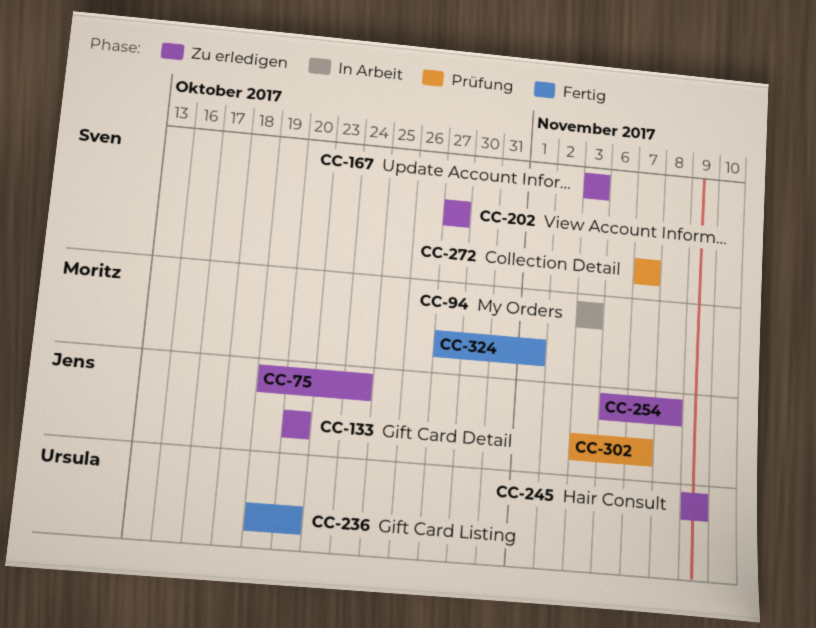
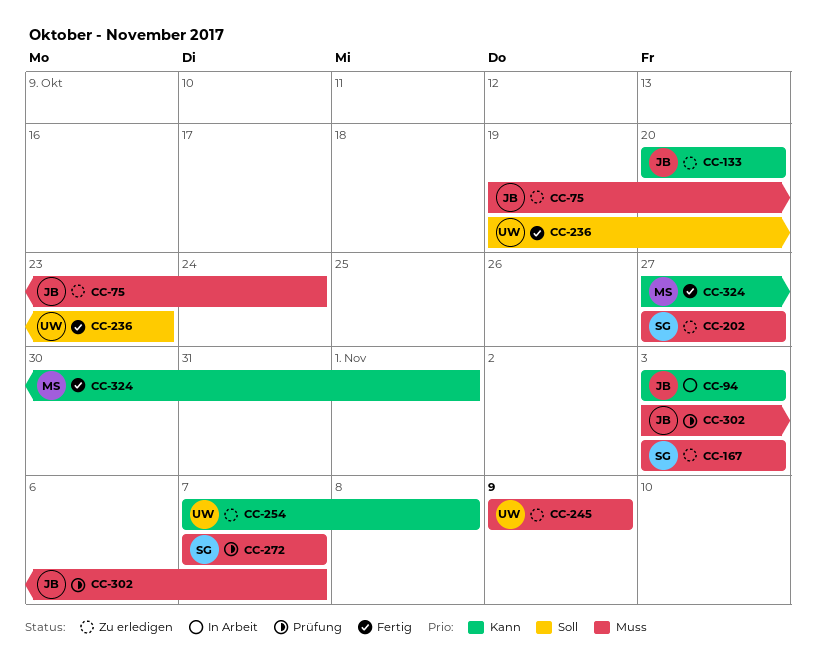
CC-94, owner: Moritz -> Jens
CC-236, due: Oct 20 -> Oct 23
CC-254, owner: Jens -> Ursula
CC-254, start: Nov 6 -> Nov 7

